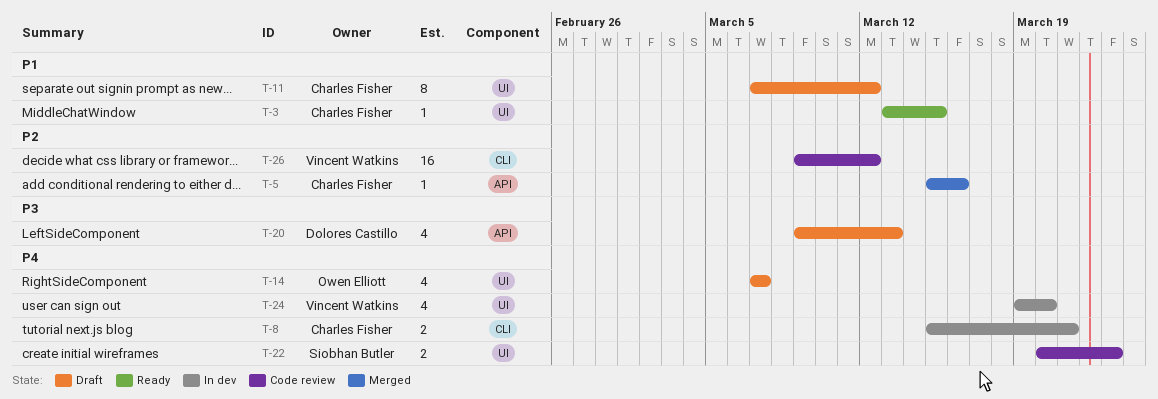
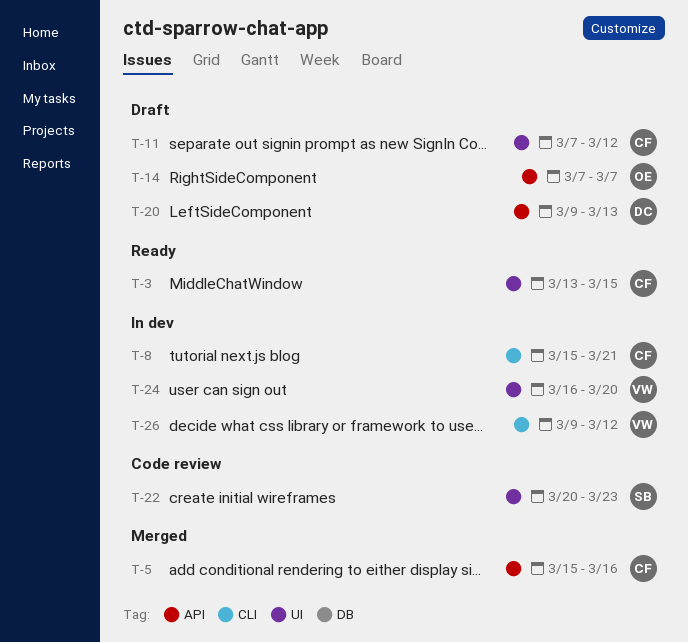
T-14, label: UI -> API
T-24, start: Mar 19 -> Mar 16
T-26, status: Code review -> In dev

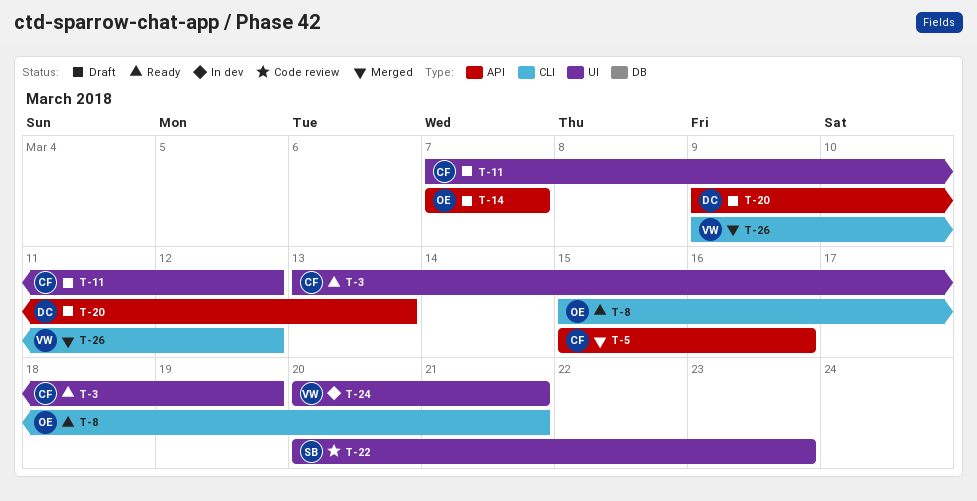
T-3, due: Mar 15 -> Mar 19
T-8, status: In dev -> Ready
T-8, owner: CF -> OE
T-24, start: Mar 16 -> Mar 20
T-24, due: Mar 20 -> Mar 21
T-26, status: In dev -> Merged

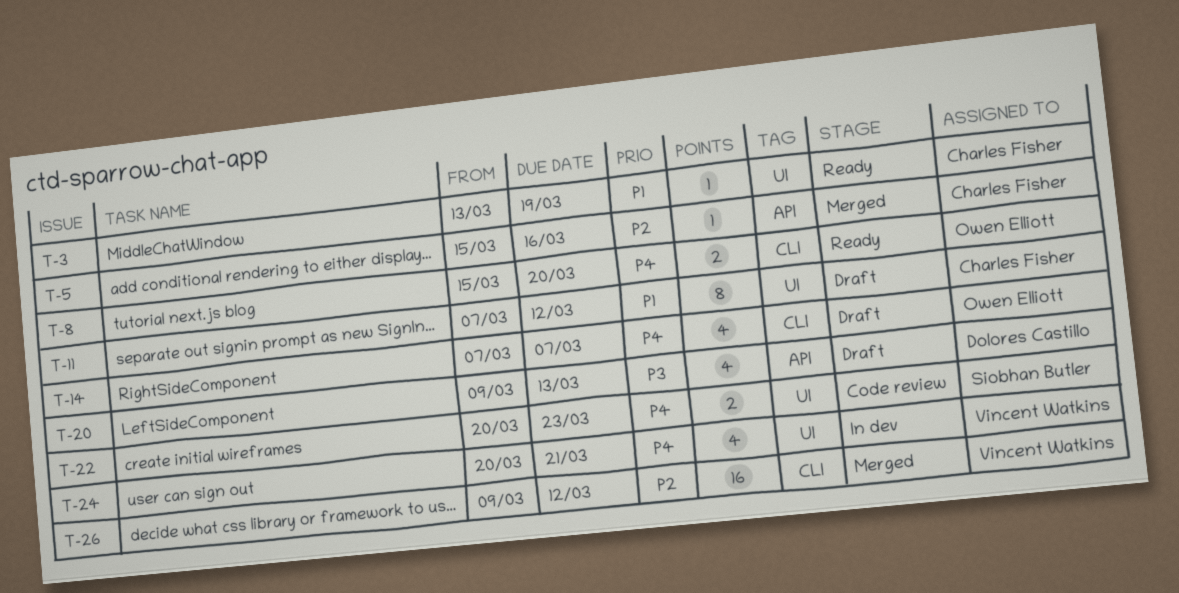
T-8, due: Mar 21 -> Mar 20
T-14, label: API -> CLI

